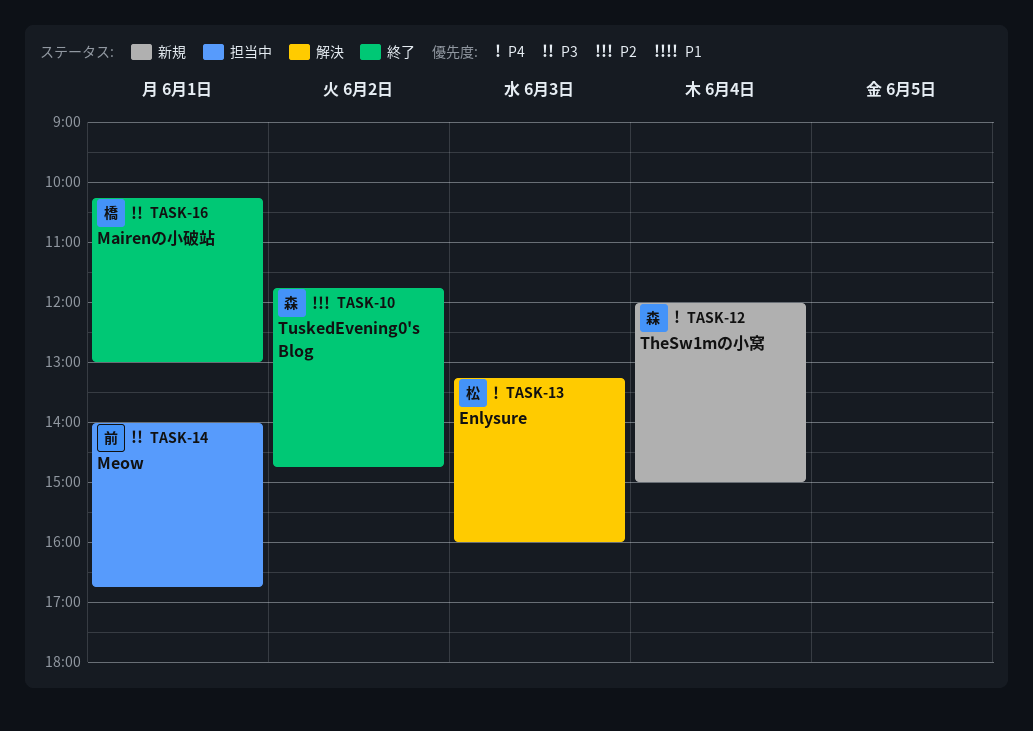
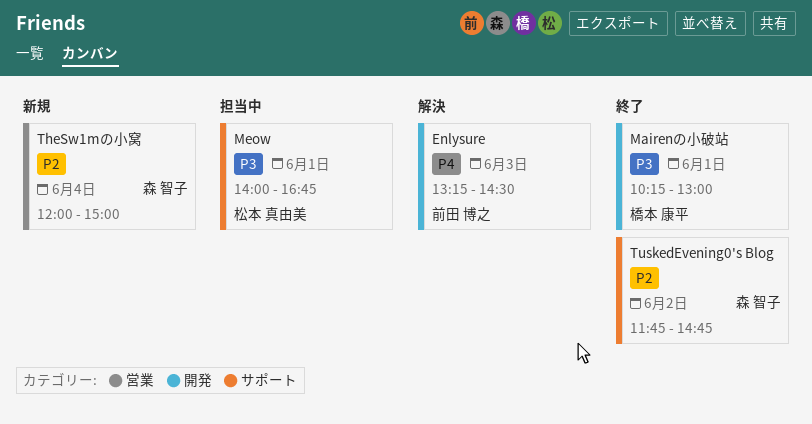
Enlysure, owner: 松本 真由美 -> 前田 博之
Enlysure, ends: 16:00 -> 14:30
Meow, owner: 前田 博之 -> 松本 真由美
TheSw1mの小窝, priority: P4 -> P2

